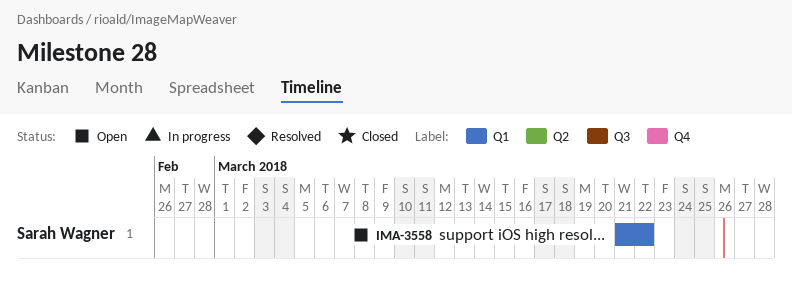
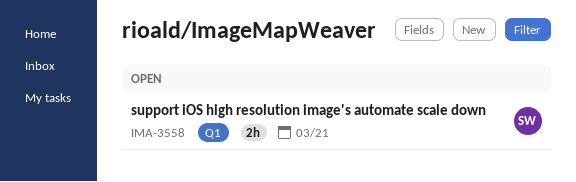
IMA-3558, due: Mar 22 -> Mar 21

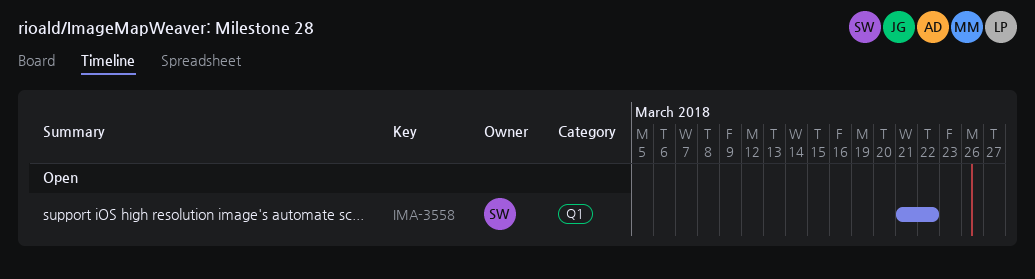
IMA-3558, due: Mar 21 -> Mar 22

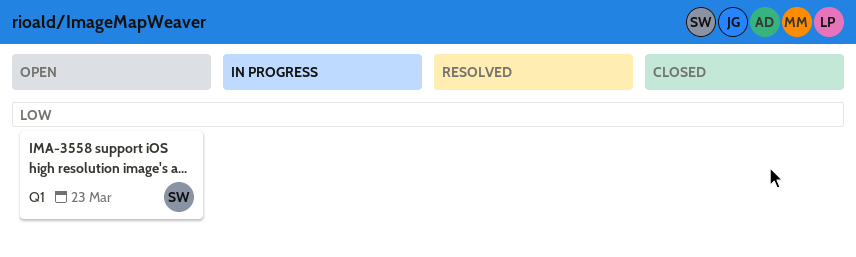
IMA-3558, due: Mar 22 -> Mar 23

